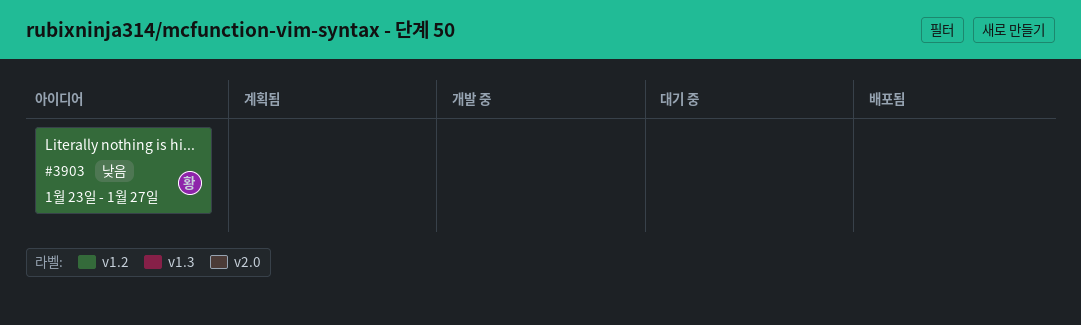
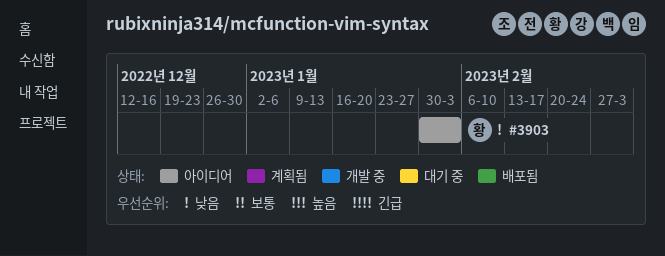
#3903, start: Jan 23 -> Jan 30
#3903, due: Jan 27 -> Feb 3

